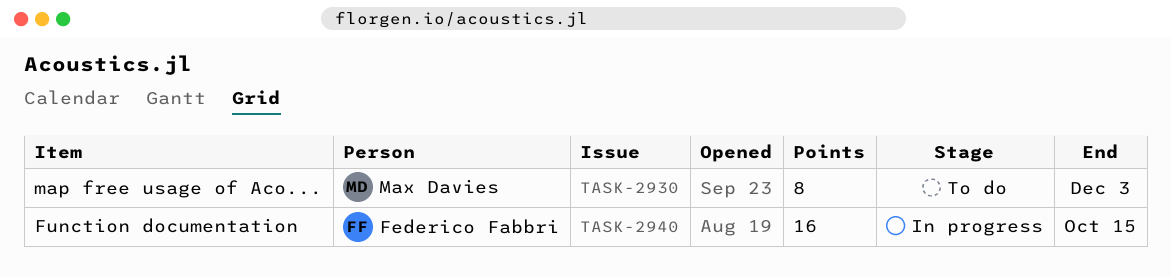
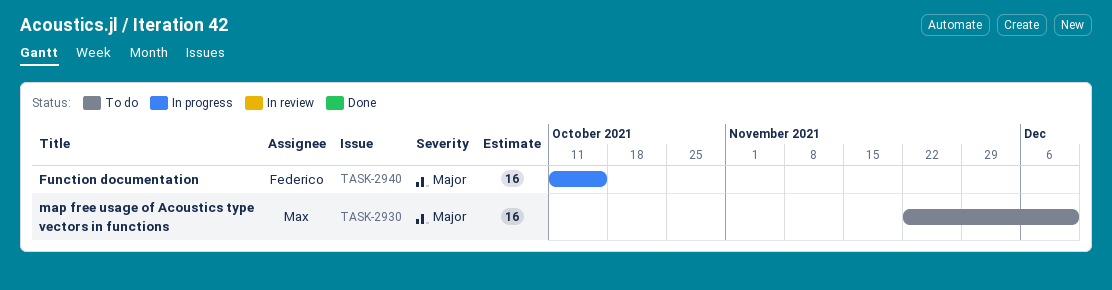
TASK-2930, estimate: 8 -> 16
TASK-2930, due: Dec 3 -> Dec 10

